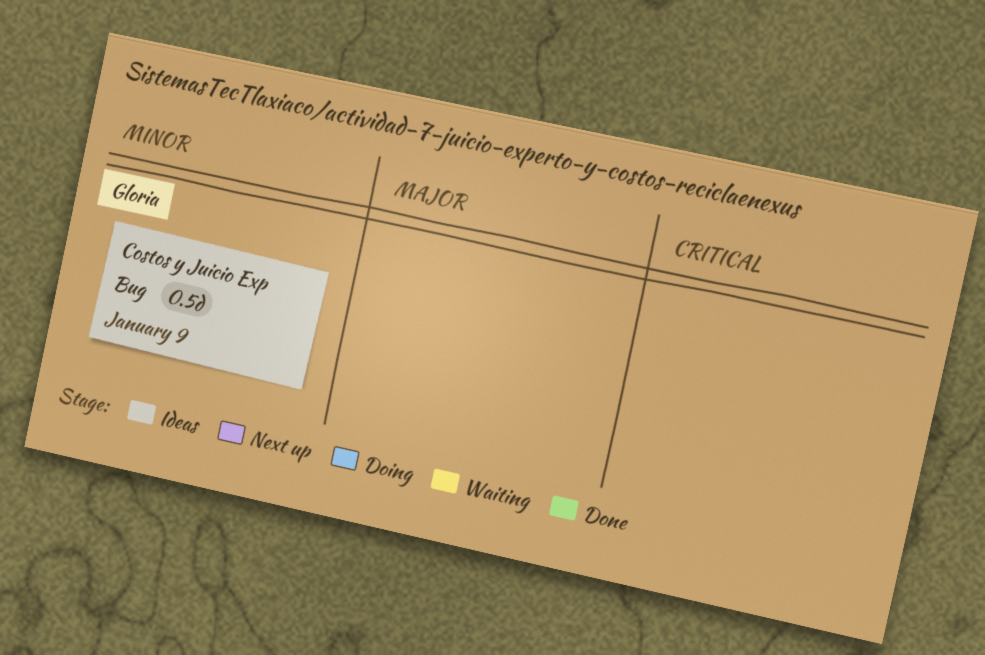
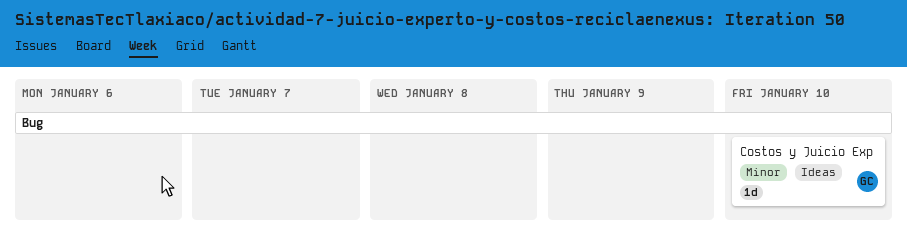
Costos y Juicio Exp, estimate: 0.5d -> 1d
Costos y Juicio Exp, due: Jan 9 -> Jan 10

